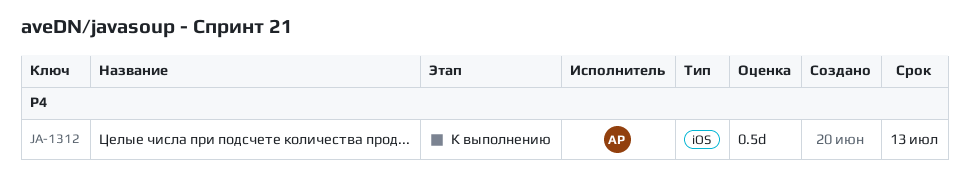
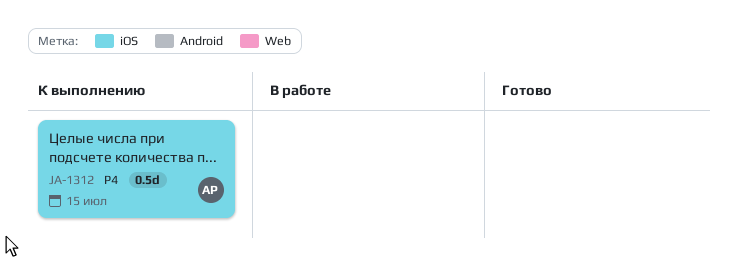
JA-1312, due: Jul 13 -> Jul 15

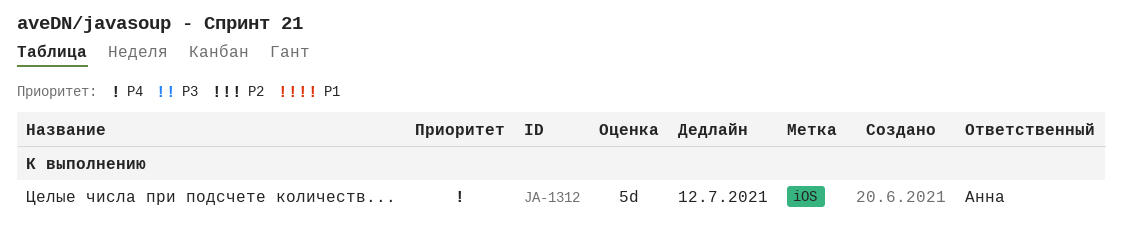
JA-1312, estimate: 0.5d -> 5d
JA-1312, due: Jul 15 -> Jul 12

